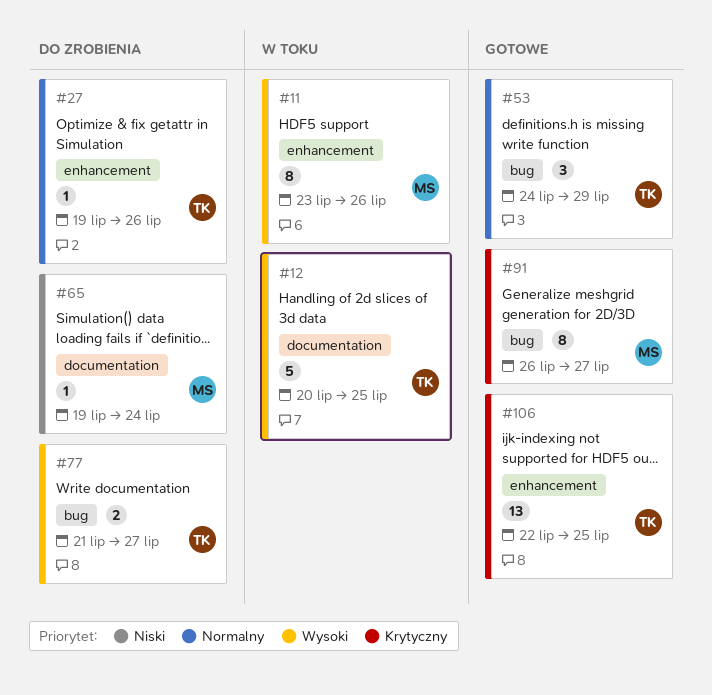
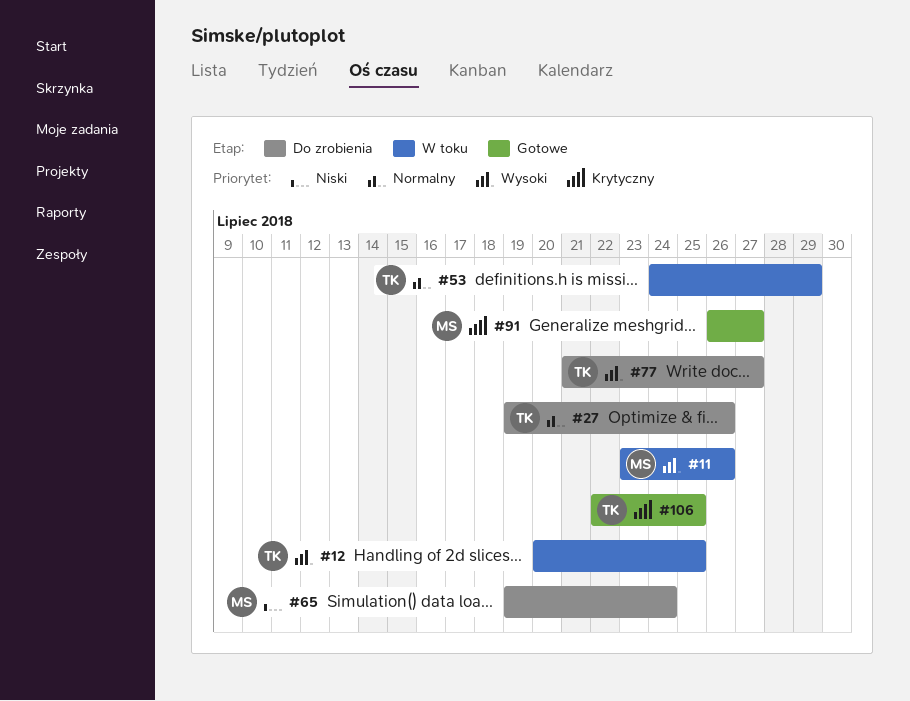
#53, status: Gotowe -> W toku

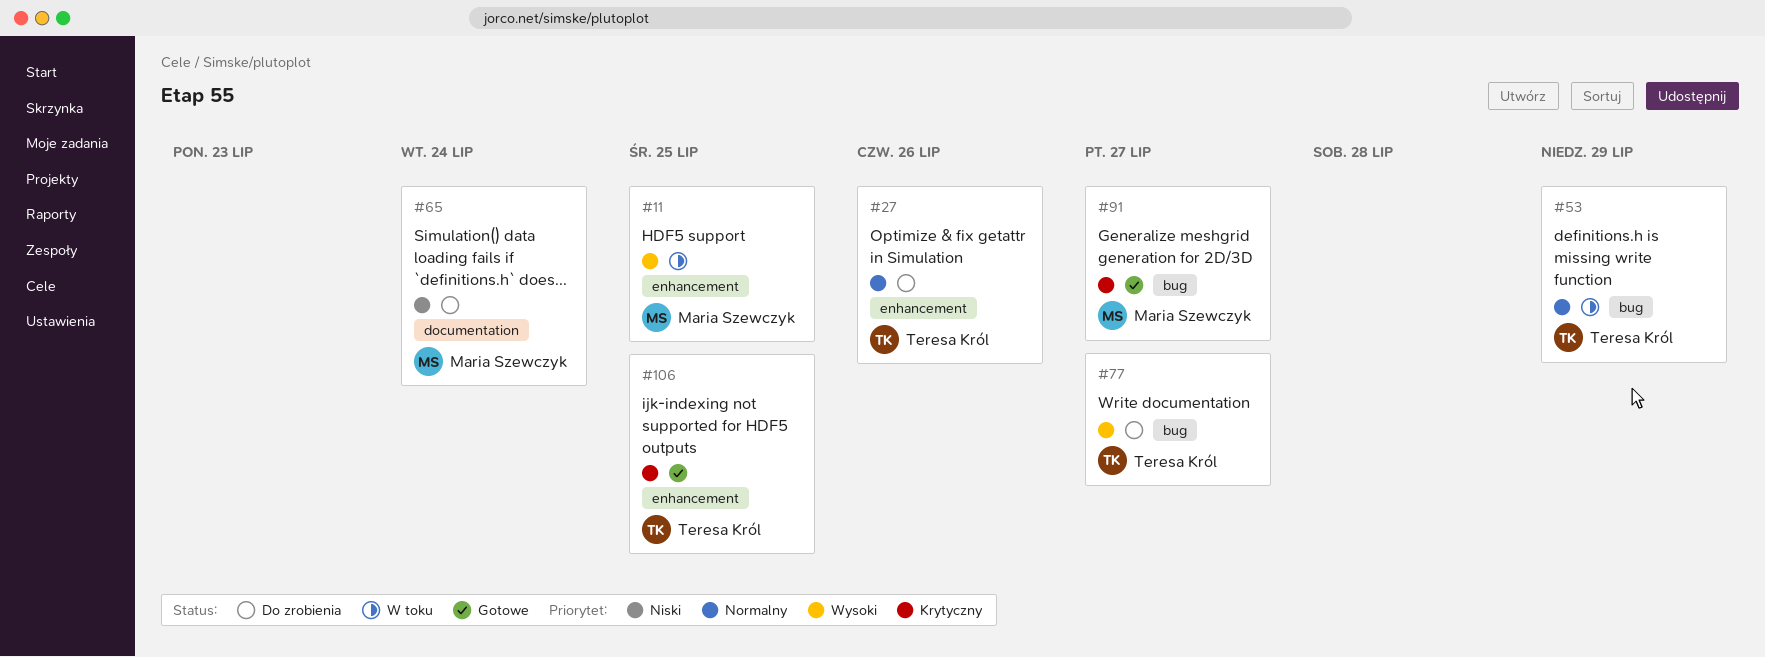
#11, due: Jul 26 -> Jul 25
#12: present -> none

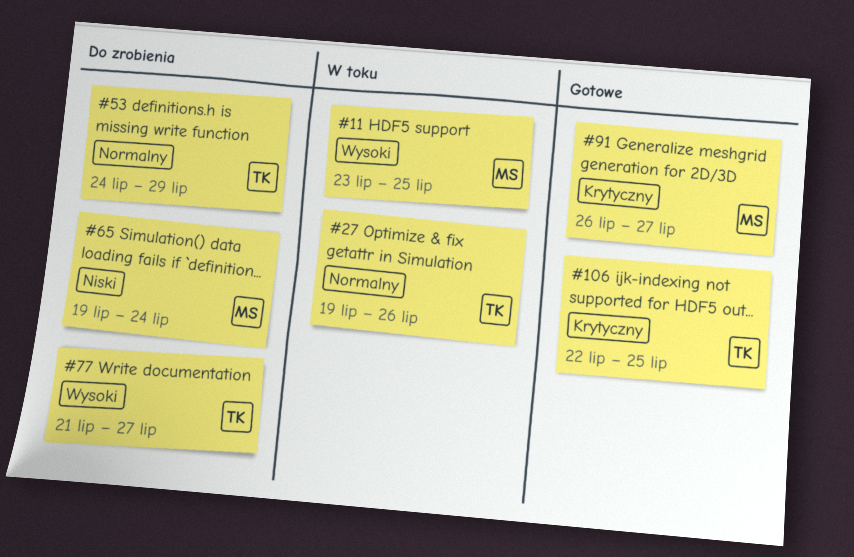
#27, status: Do zrobienia -> W toku
#53, status: W toku -> Do zrobienia

